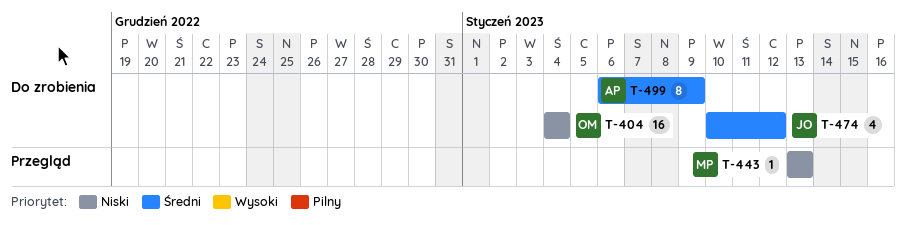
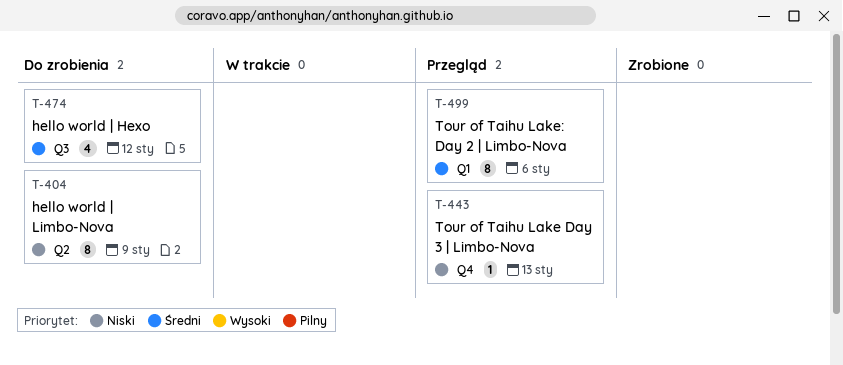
T-404, estimate: 16 -> 8
T-404, due: Jan 4 -> Jan 9
T-499, status: Do zrobienia -> Przegląd
T-499, due: Jan 9 -> Jan 6

